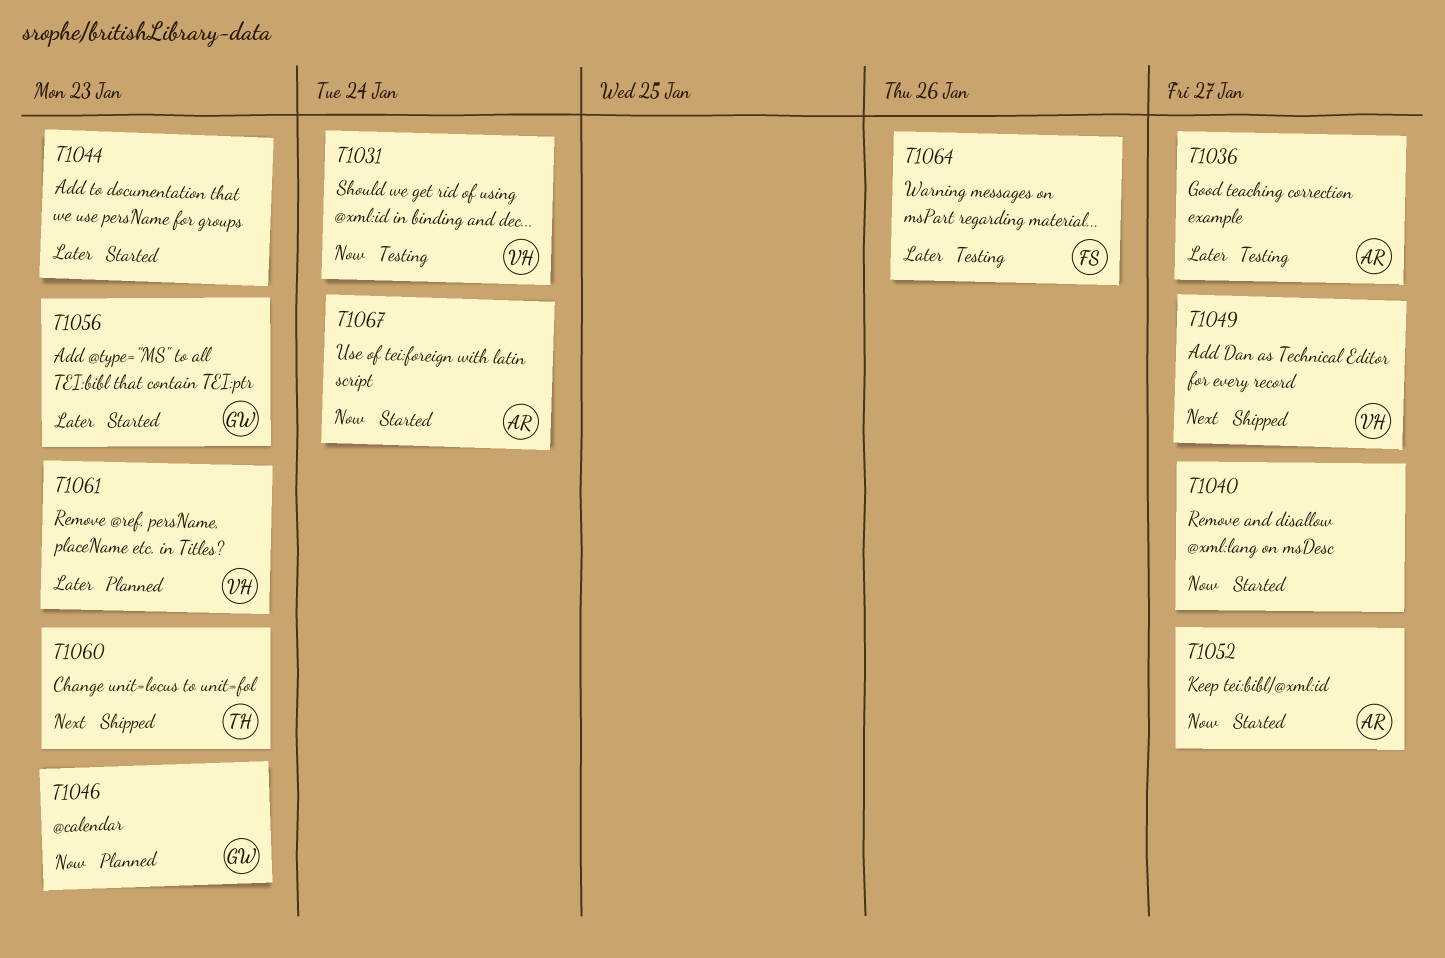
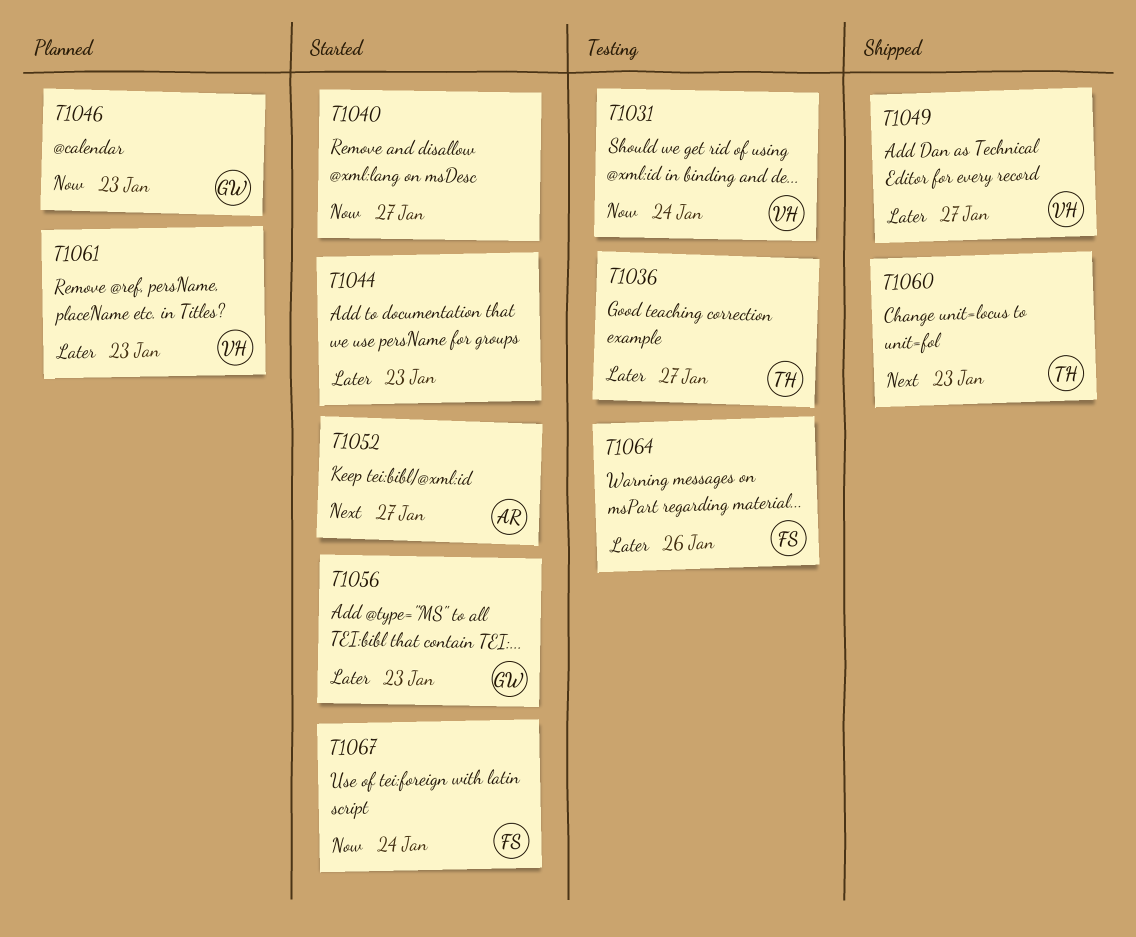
T1036, owner: AR -> TH
T1049, priority: Next -> Later
T1052, priority: Now -> Next
T1067, owner: AR -> FS

